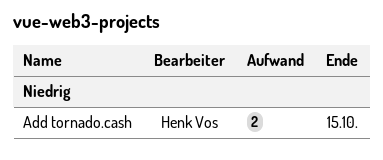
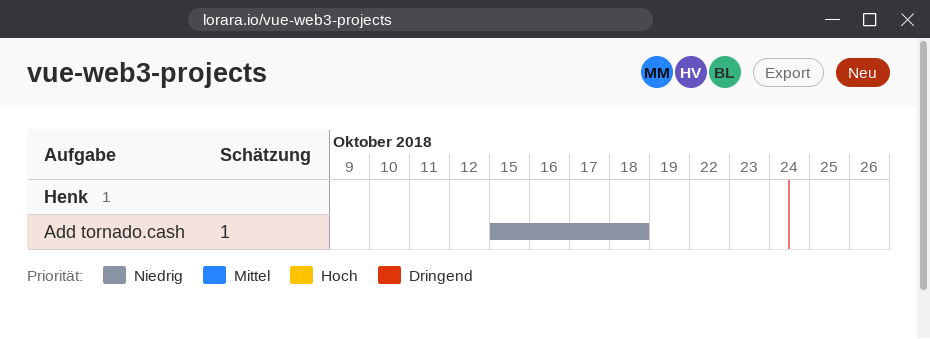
Add tornado.cash, estimate: 2 -> 1
Add tornado.cash, due: Oct 15 -> Oct 18

